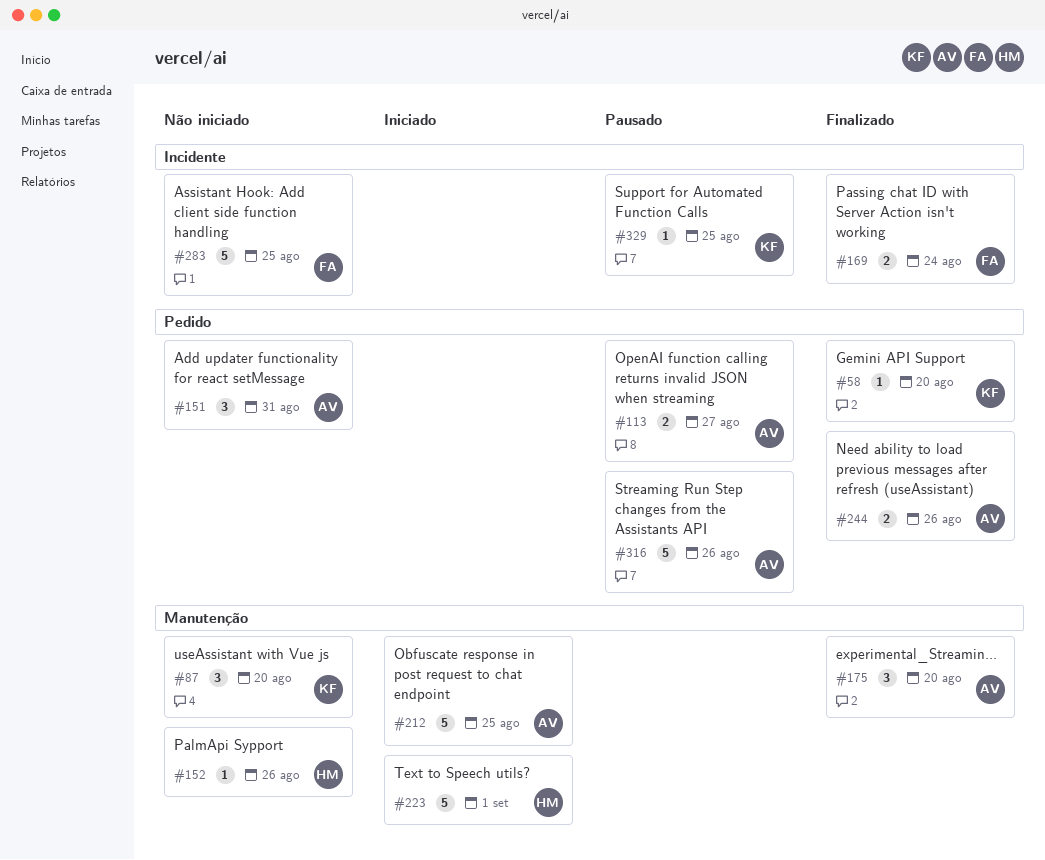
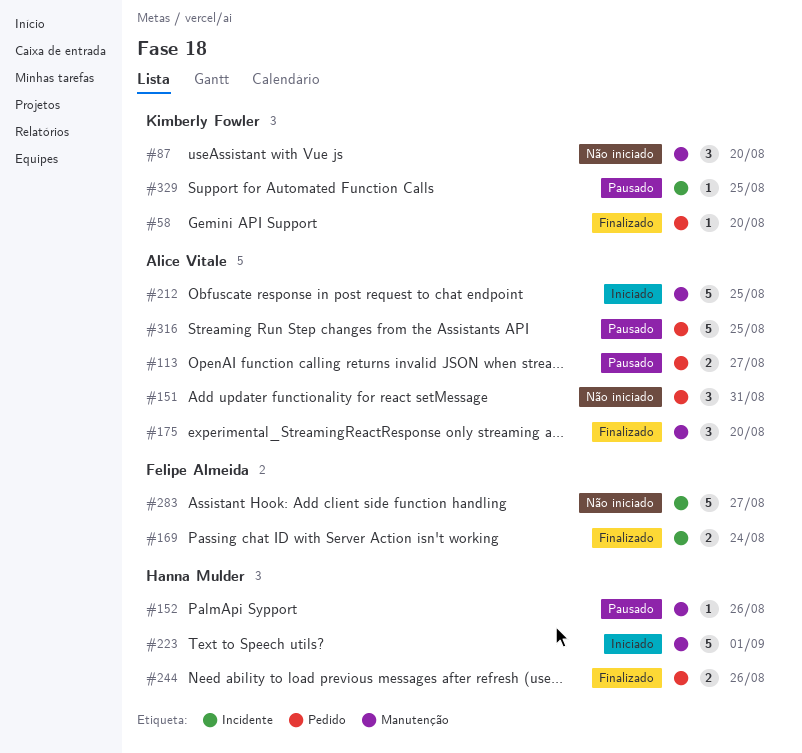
#152, status: Não iniciado -> Pausado
#244, owner: Alice Vitale -> Hanna Mulder
#283, due: Aug 25 -> Aug 27
#316, due: Aug 26 -> Aug 25

